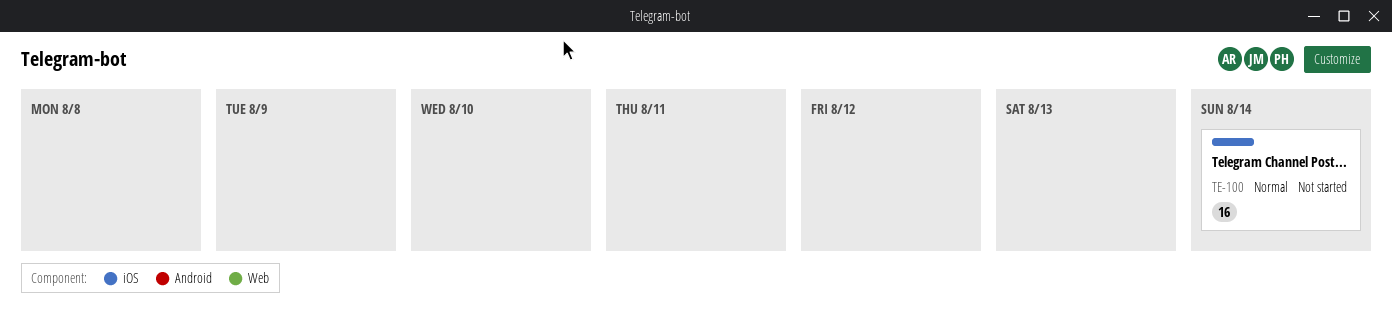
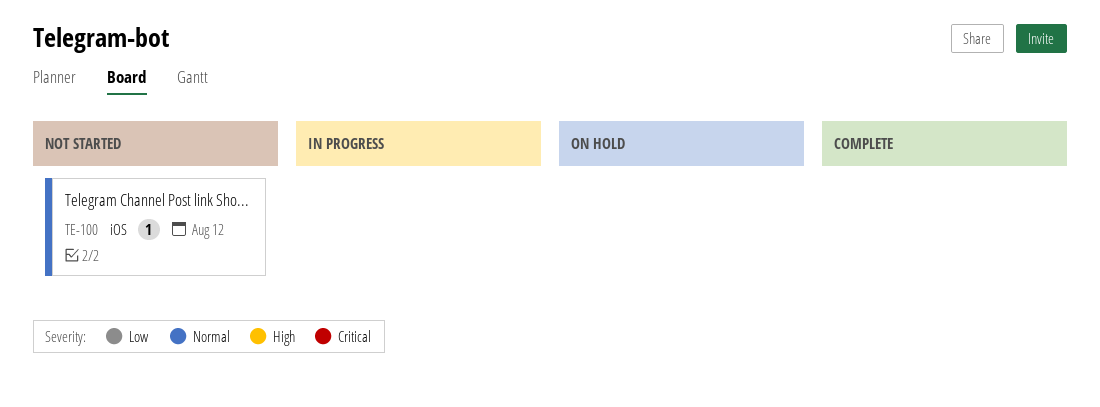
TE-100, estimate: 16 -> 1
TE-100, due: Aug 14 -> Aug 12

